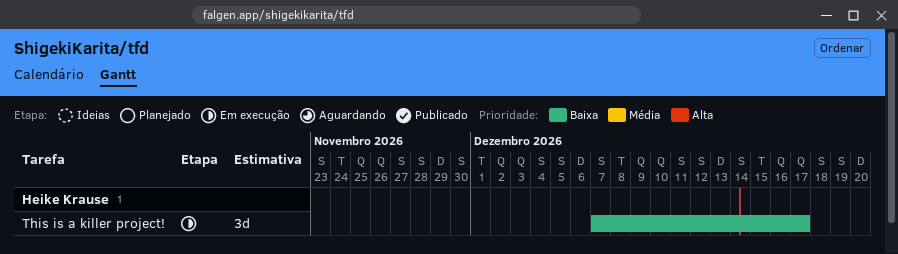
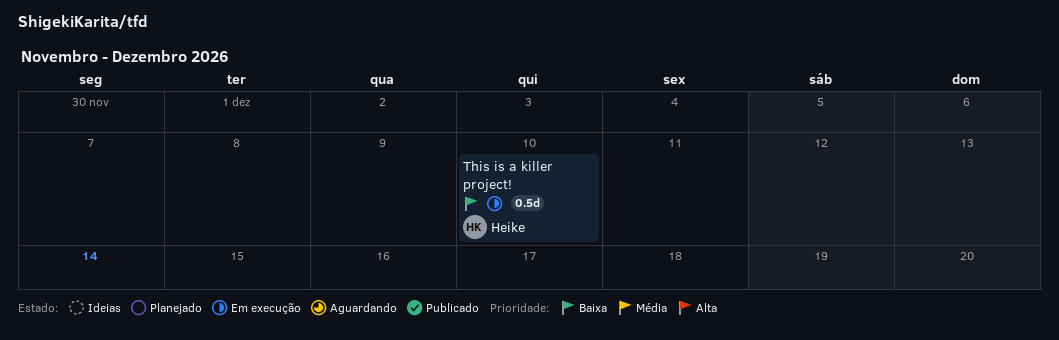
This is a killer project!, estimate: 3d -> 0.5d
This is a killer project!, due: Dec 17 -> Dec 10

